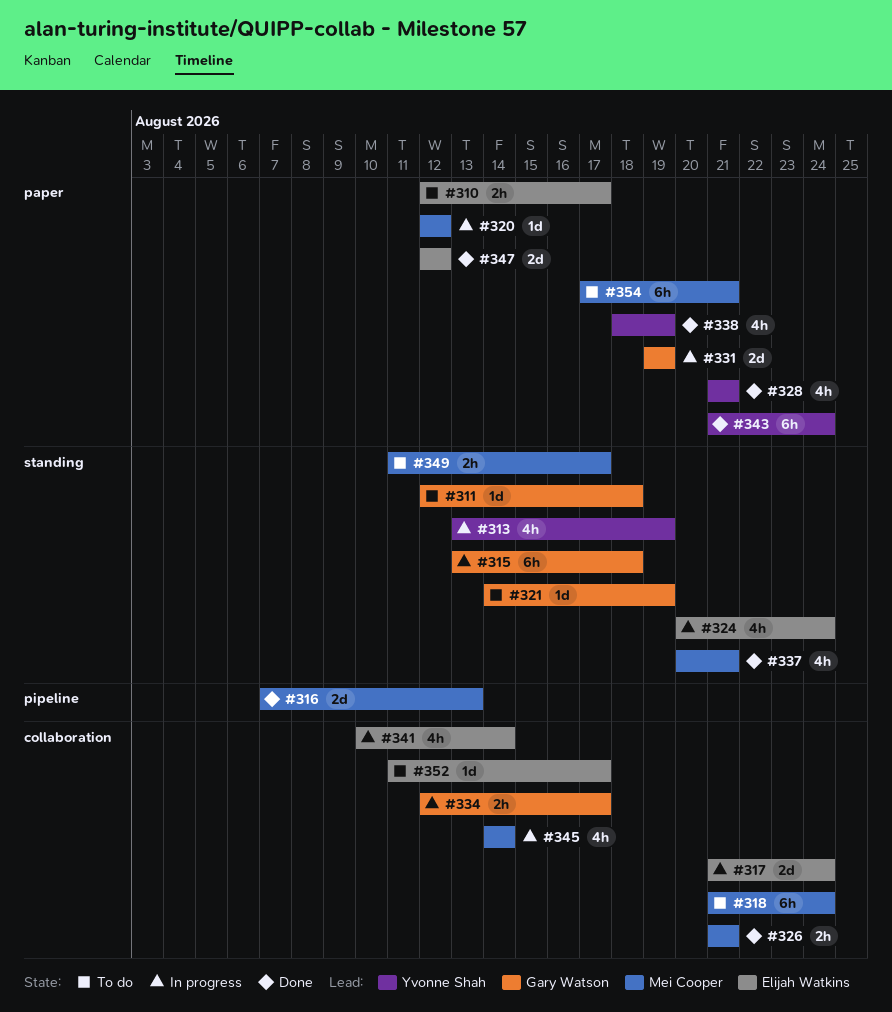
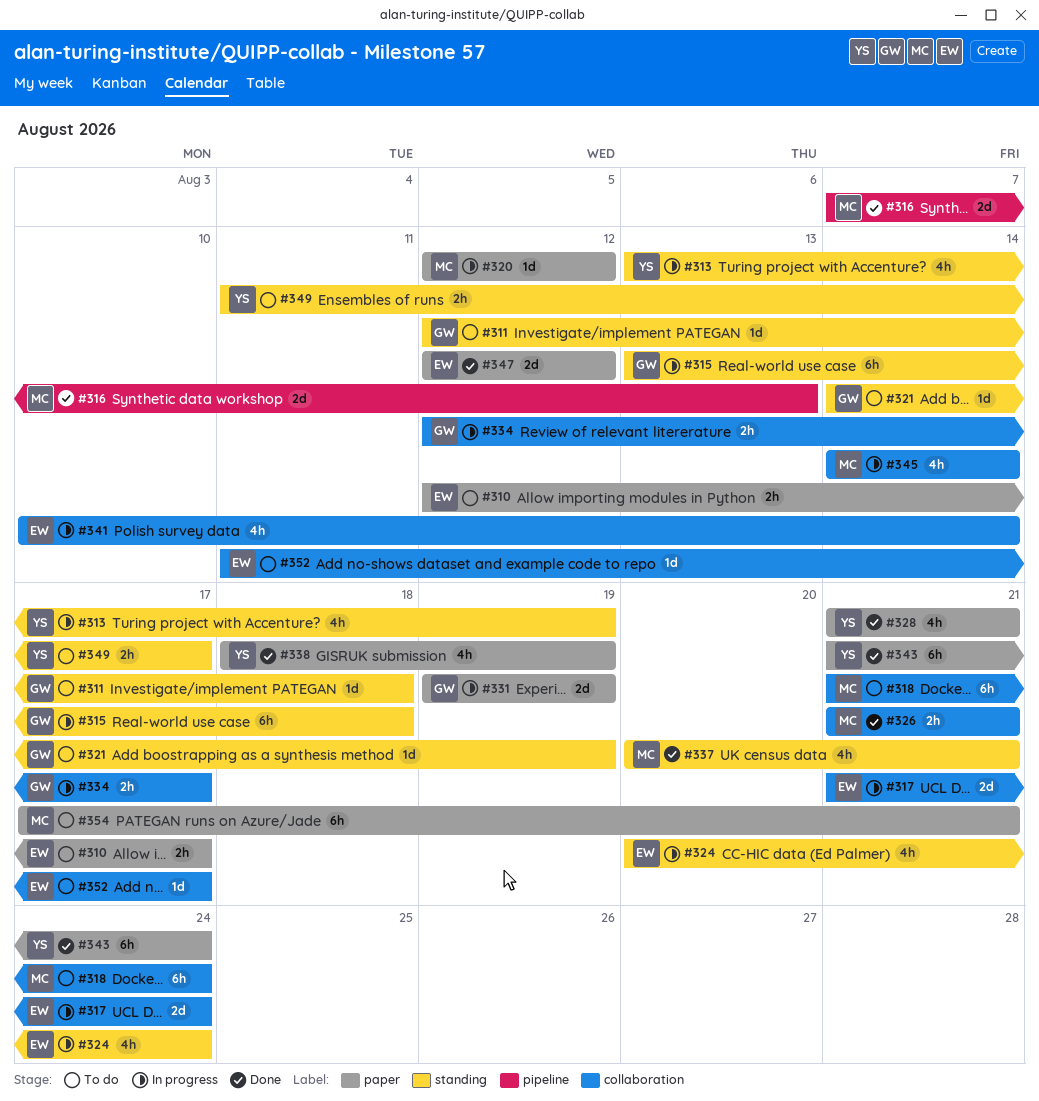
#349, owner: Mei Cooper -> Yvonne Shah

